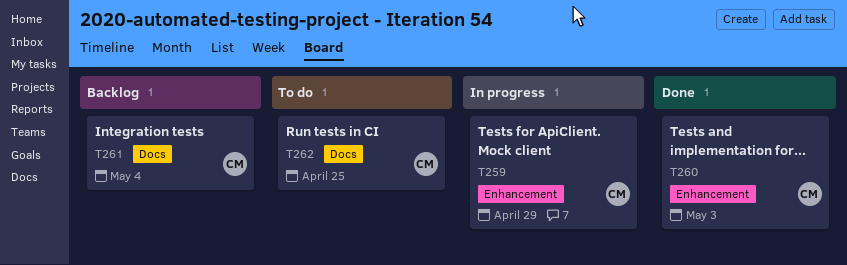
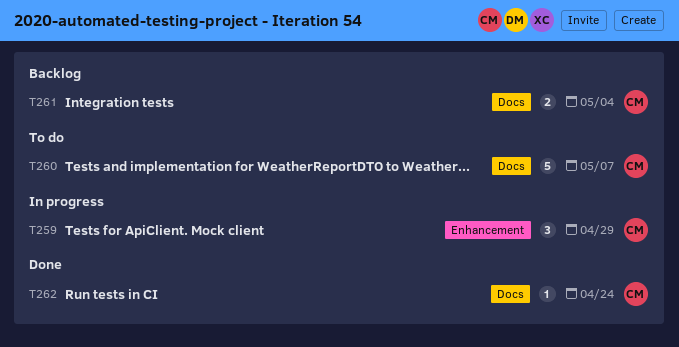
T260, status: Done -> To do
T260, label: Enhancement -> Docs
T260, due: May 3 -> May 7
T262, status: To do -> Done
T262, due: Apr 25 -> Apr 24

